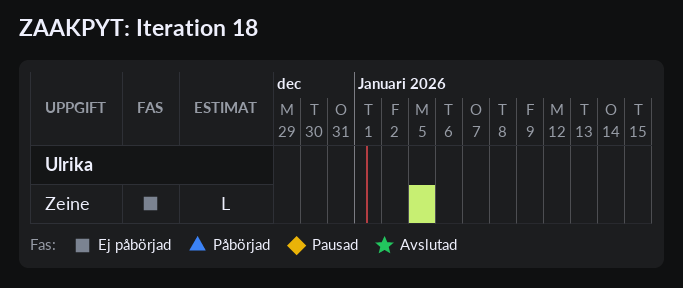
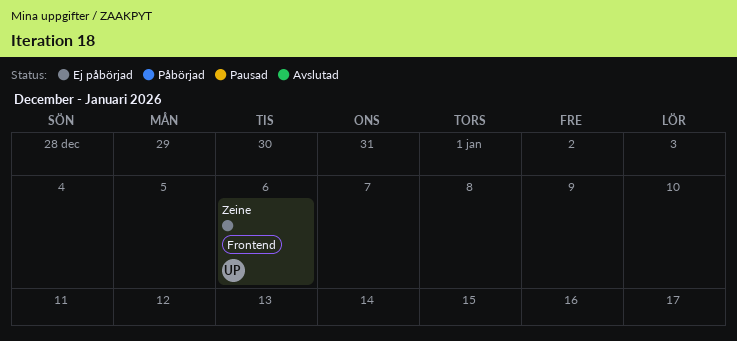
Zeine, due: Jan 5 -> Jan 6

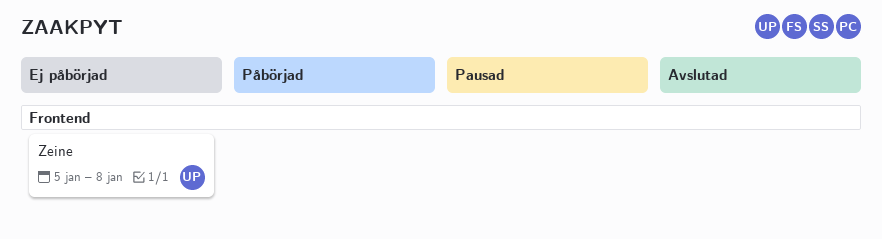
Zeine, due: Jan 6 -> Jan 8

